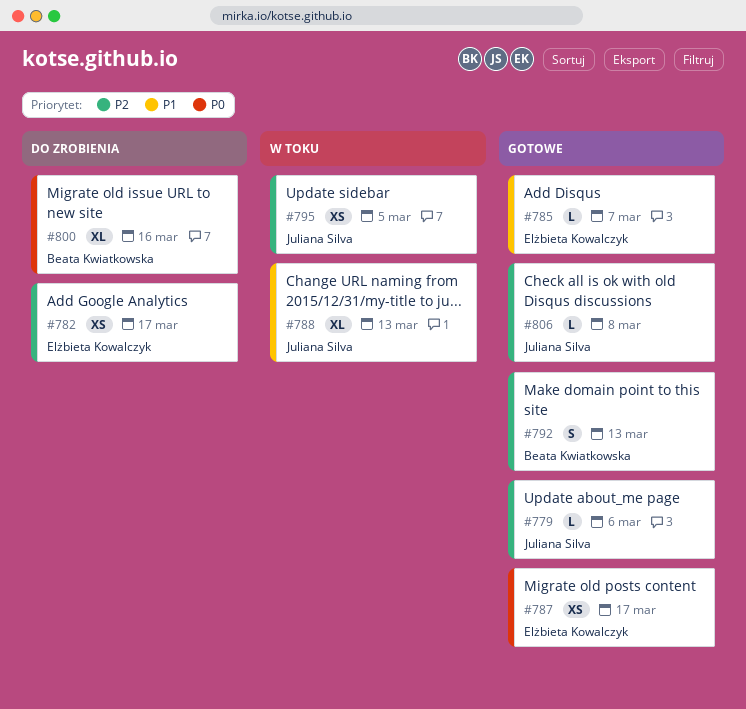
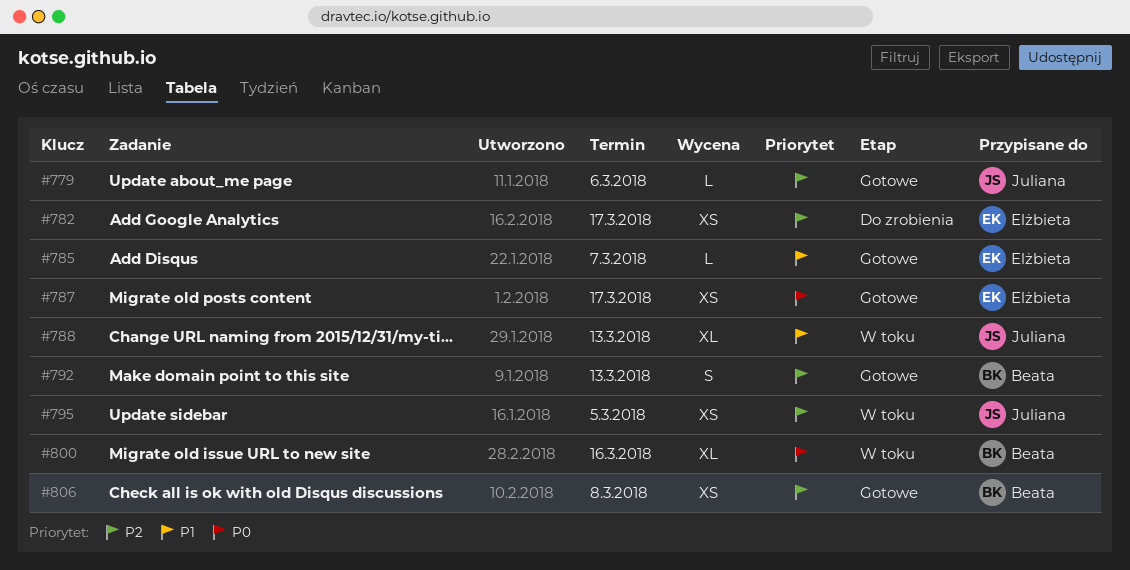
#800, status: Do zrobienia -> W toku
#806, owner: Juliana Silva -> Beata Kwiatkowska
#806, estimate: L -> XS

